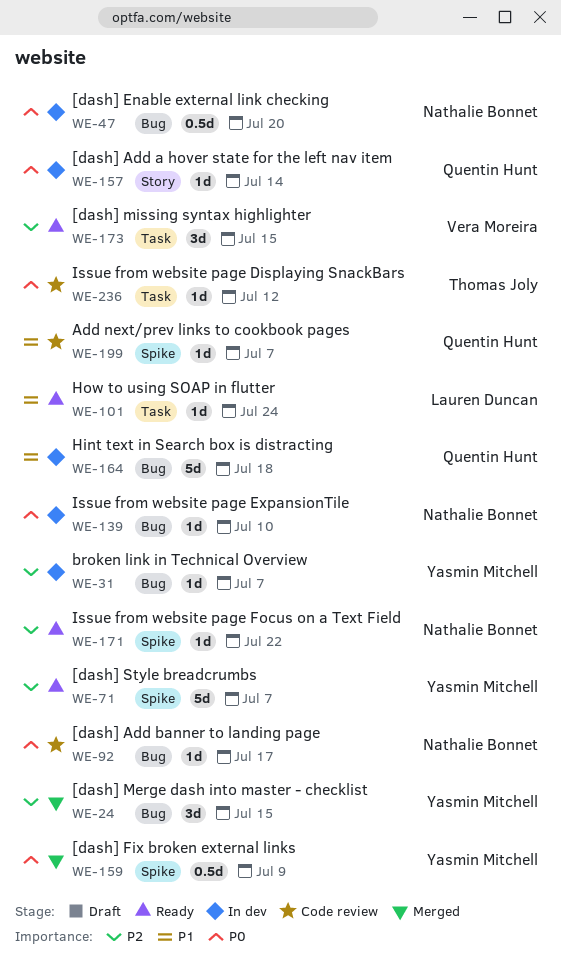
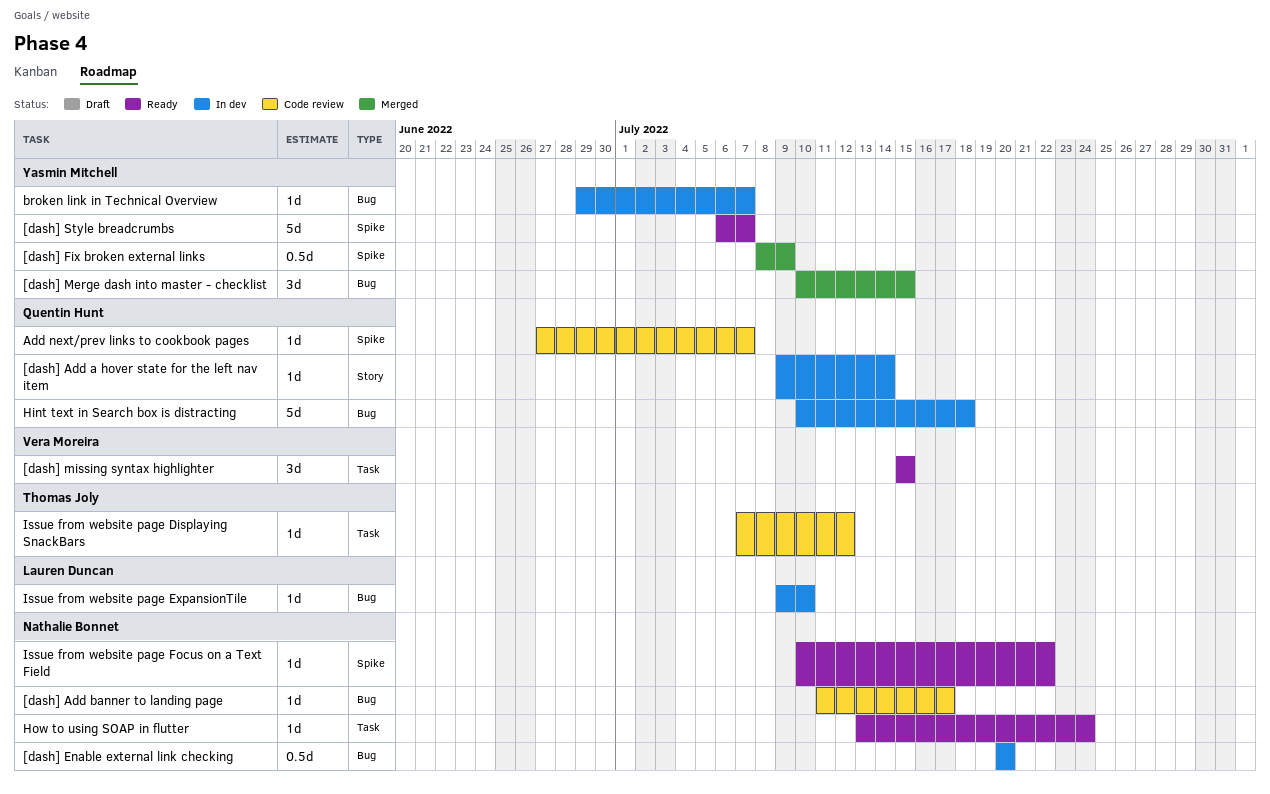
How to using SOAP in flutter, owner: Lauren Duncan -> Nathalie Bonnet
Issue from website page ExpansionTile, owner: Nathalie Bonnet -> Lauren Duncan

